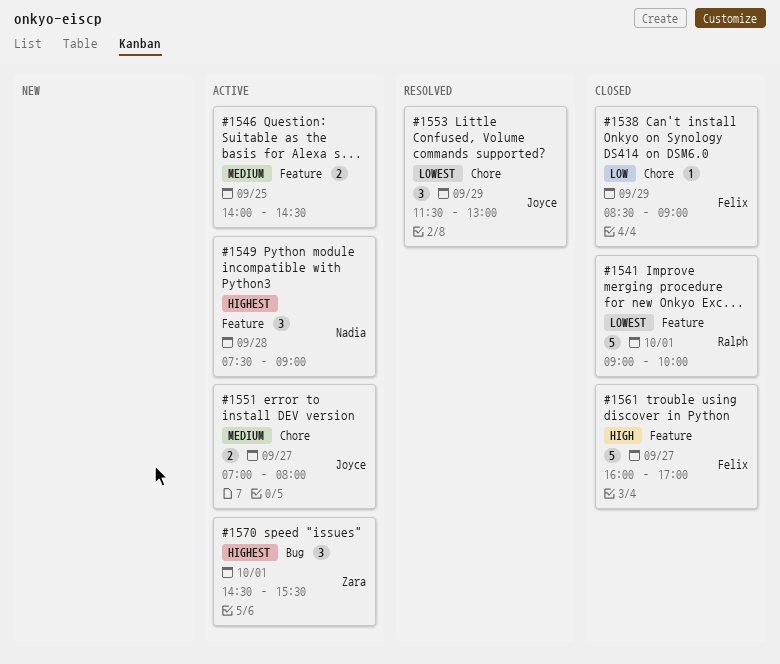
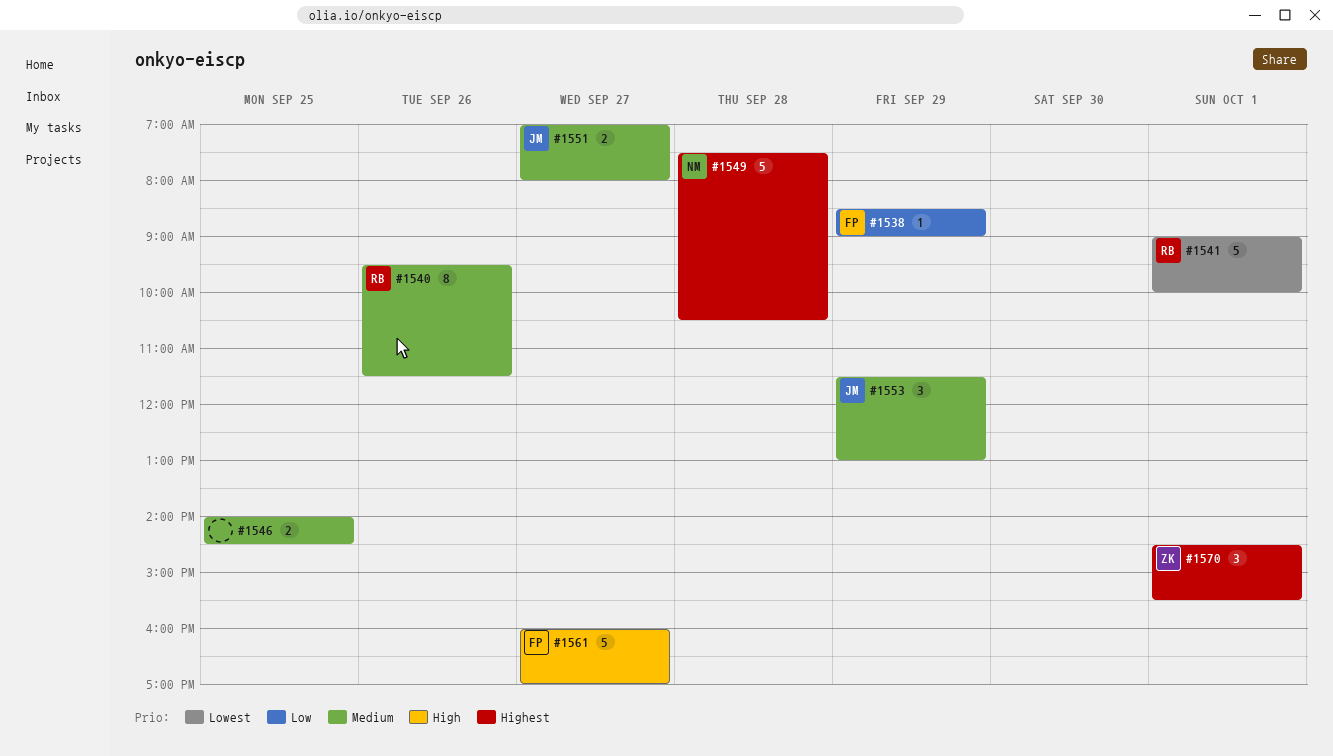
#1540: none -> present
#1549, estimate: 3 -> 5
#1549, ends: 09:00 -> 10:30
#1553, priority: Lowest -> Medium

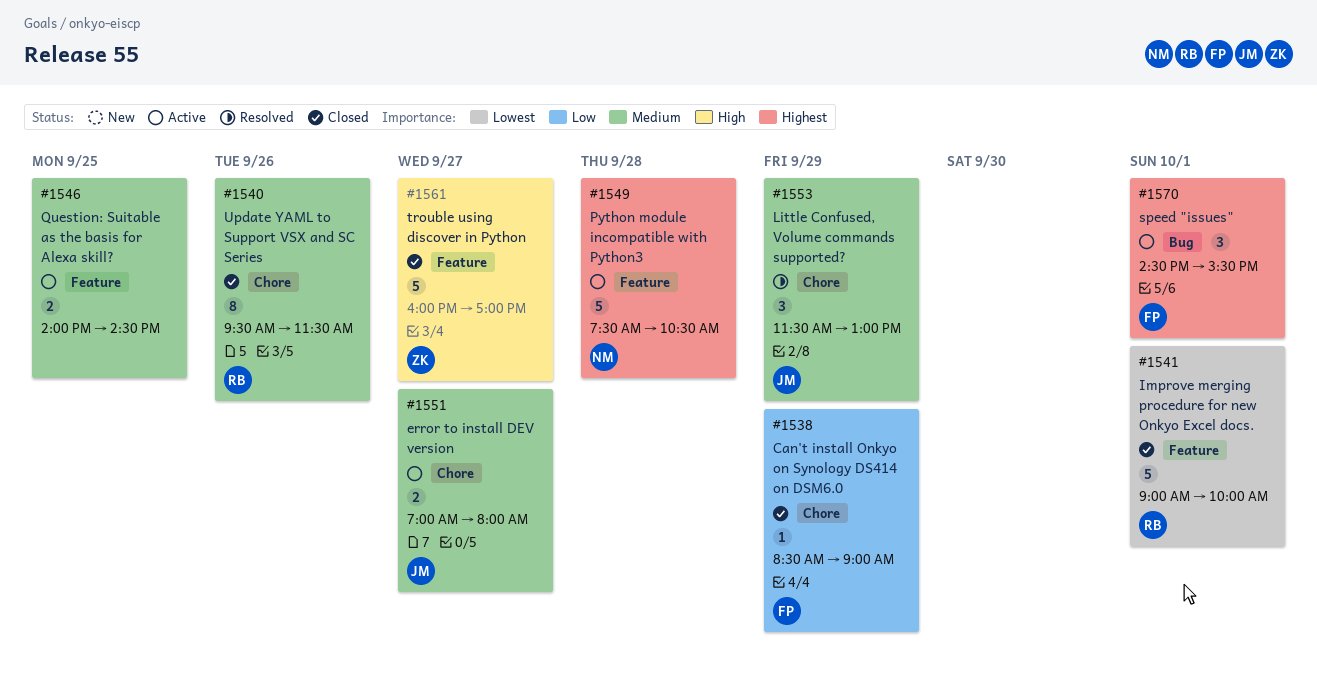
#1561, owner: FP -> ZK
#1570, owner: ZK -> FP

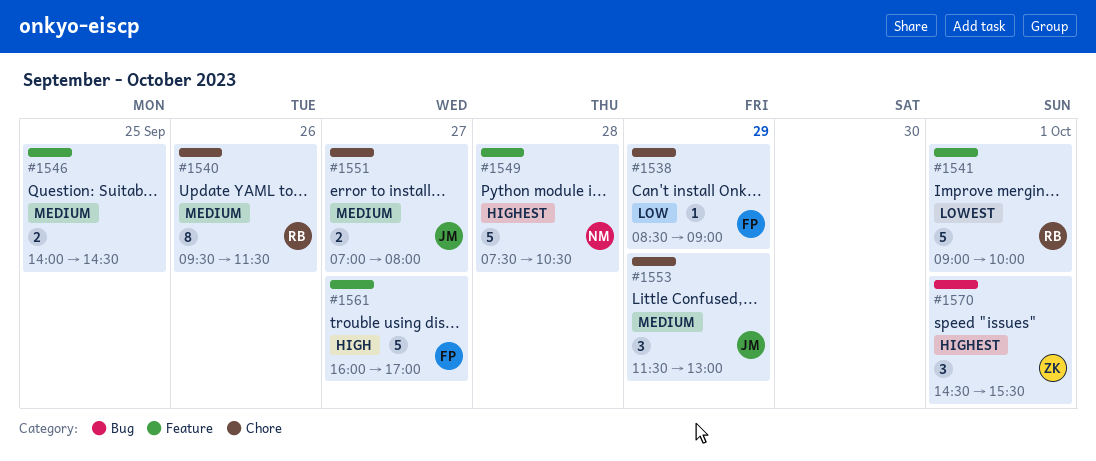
#1561, owner: ZK -> FP
#1570, owner: FP -> ZK

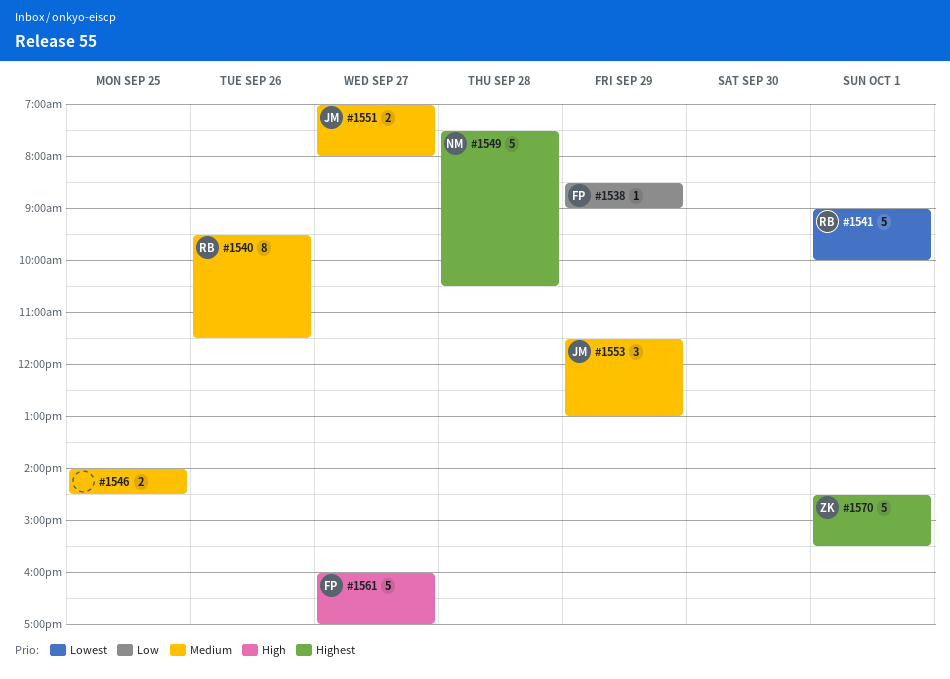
#1570, estimate: 3 -> 5

